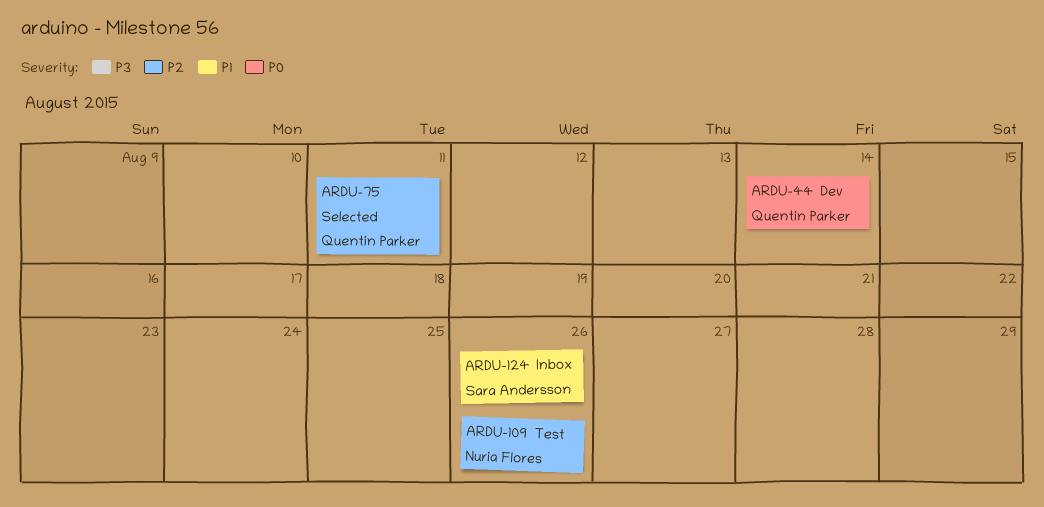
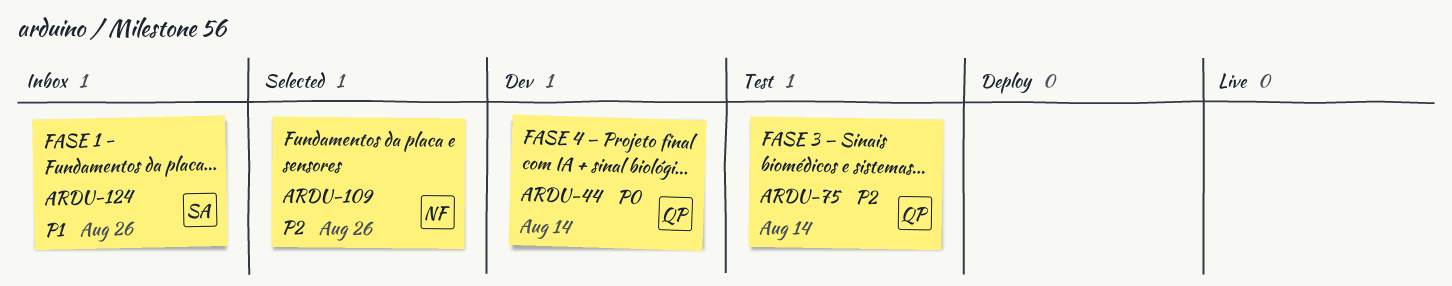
ARDU-75, status: Selected -> Test
ARDU-75, due: Aug 11 -> Aug 14
ARDU-109, status: Test -> Selected

